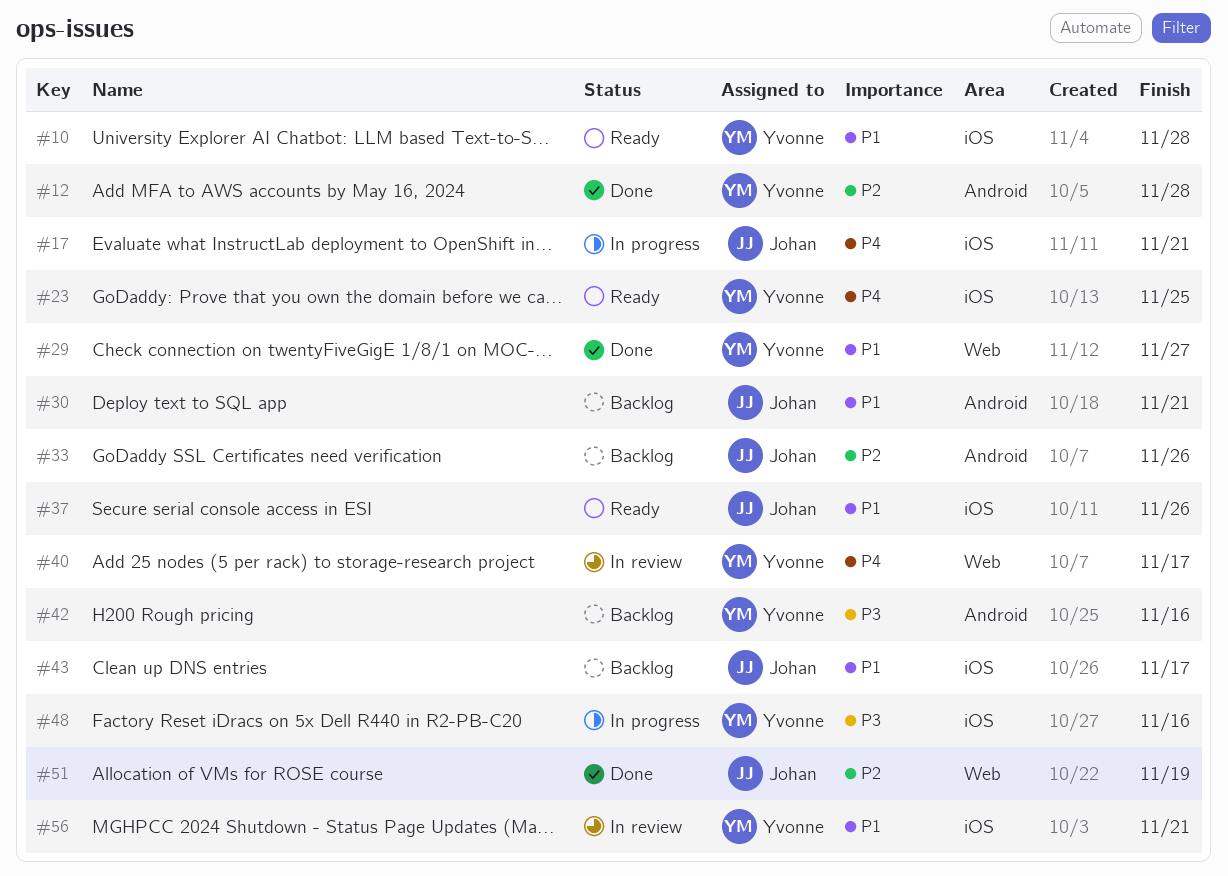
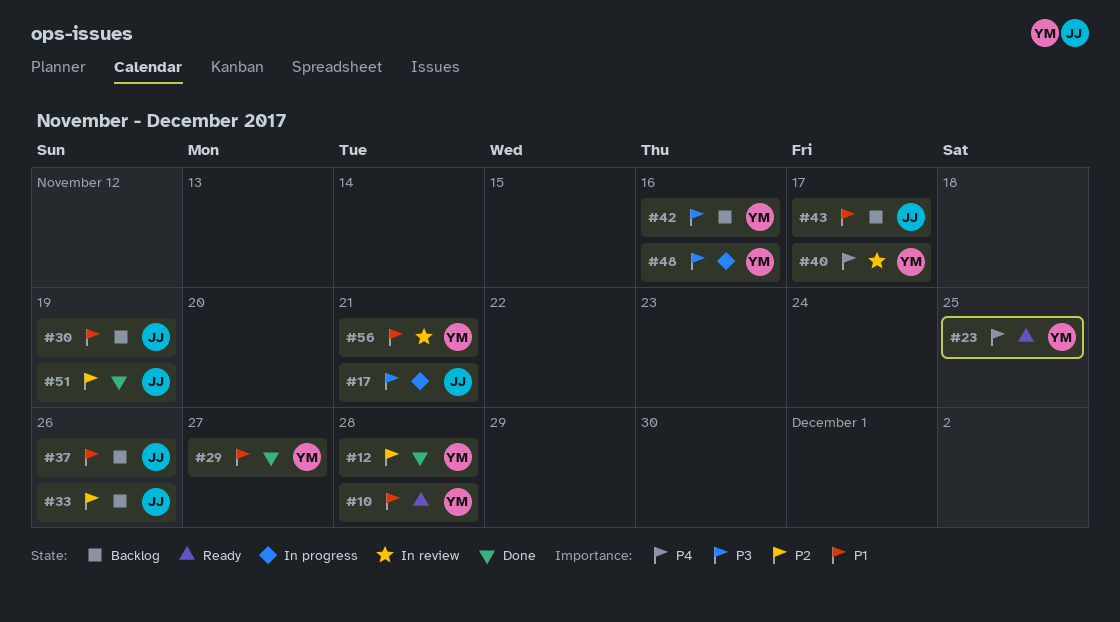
#17, priority: P4 -> P3
#30, due: Nov 21 -> Nov 19
#37, status: Ready -> Backlog

